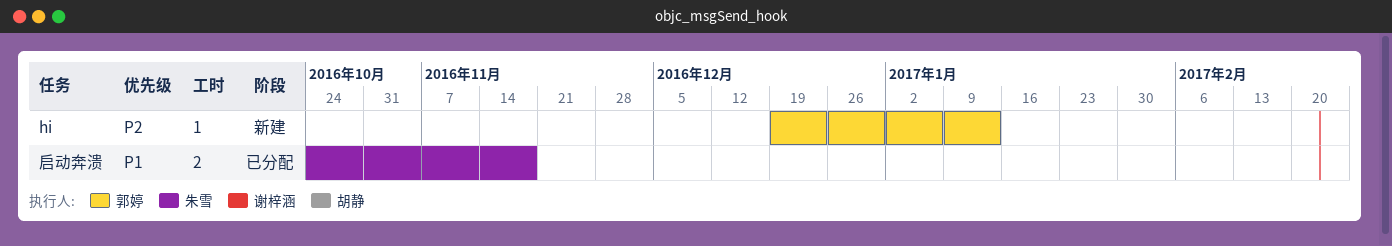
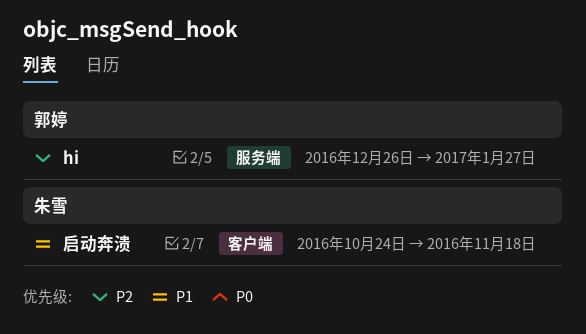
hi, start: Dec 19 -> Dec 26
hi, due: Jan 13 -> Jan 27

